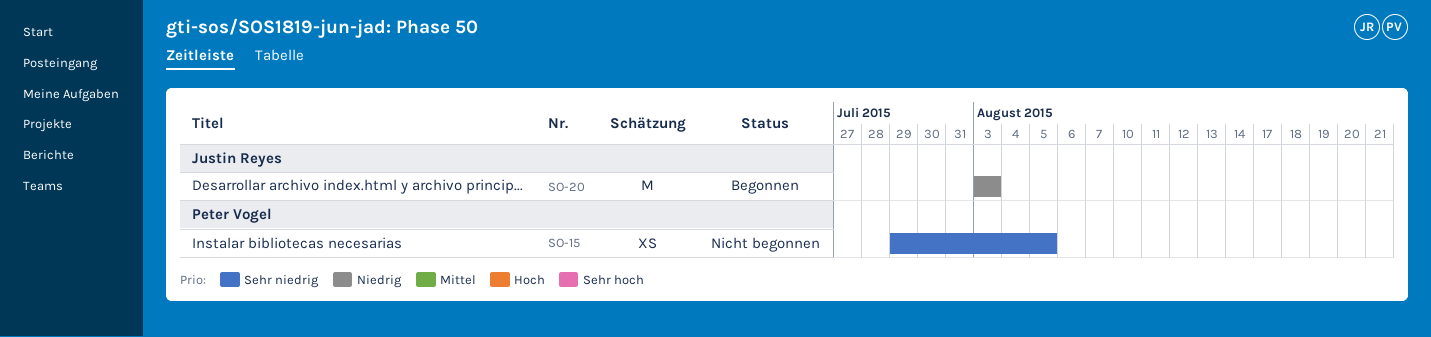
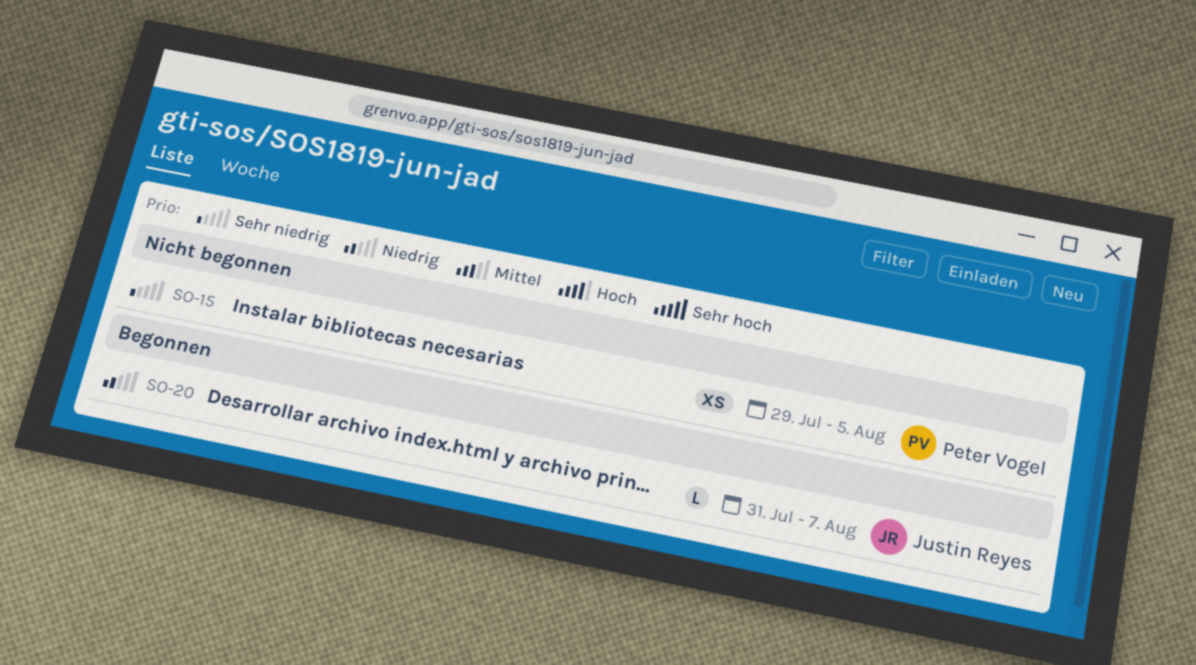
SO-20, estimate: M -> L
SO-20, start: Aug 3 -> Jul 31
SO-20, due: Aug 3 -> Aug 7

